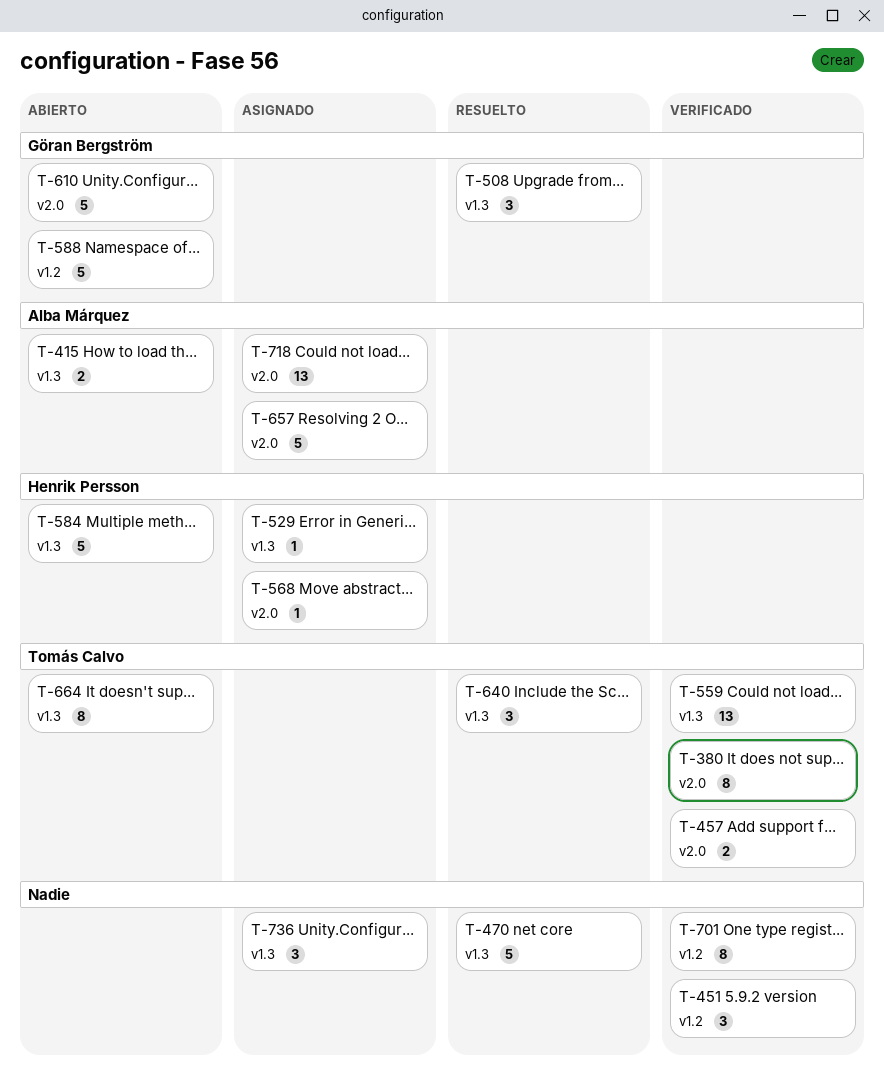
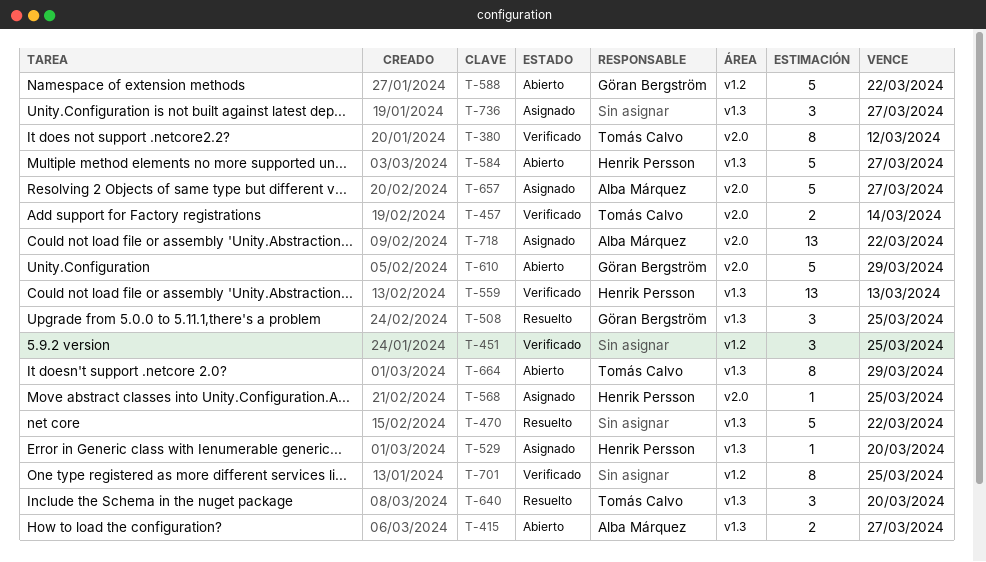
T-559, owner: Tomás Calvo -> Henrik Persson

